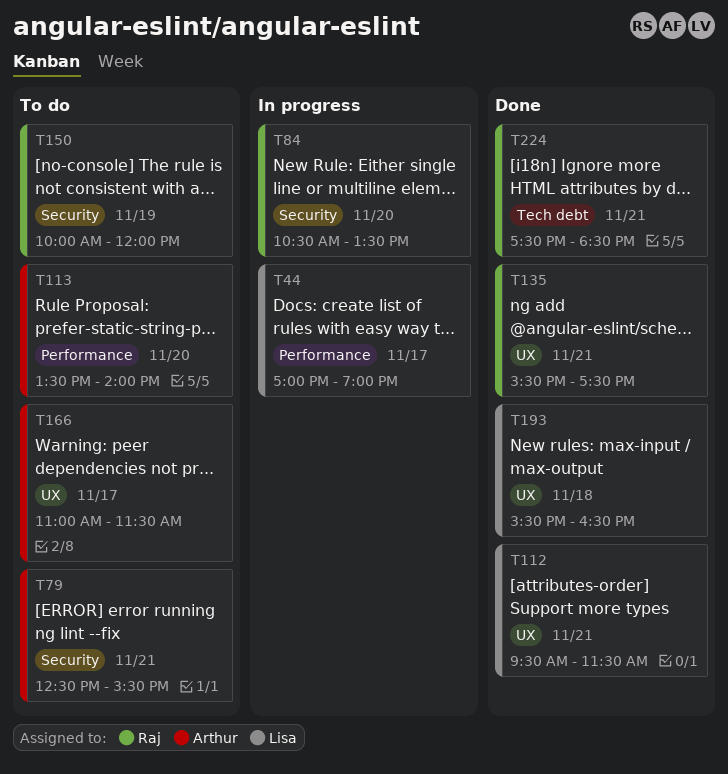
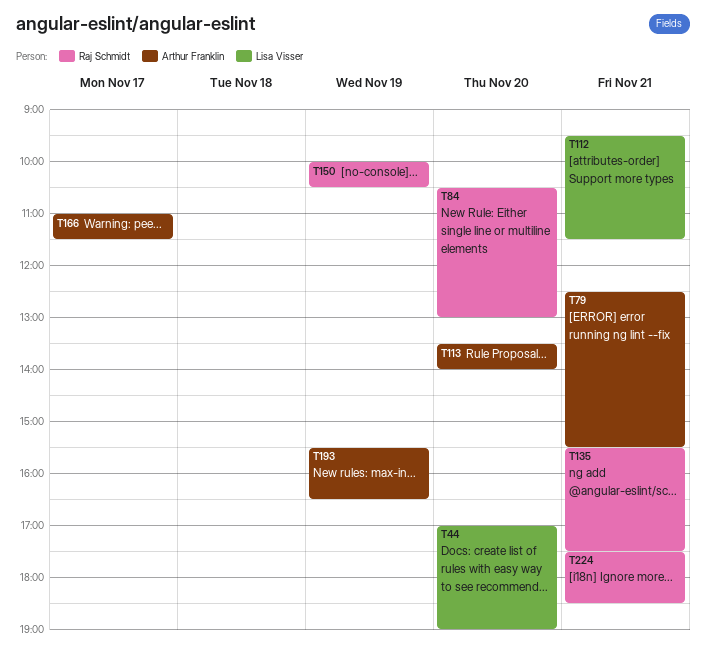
T44, day: Nov 17 -> Nov 20
T84, ends: 13:30 -> 13:00
T150, ends: 12:00 -> 10:30
T193, owner: Lisa Visser -> Arthur Franklin
T193, day: Nov 18 -> Nov 19

